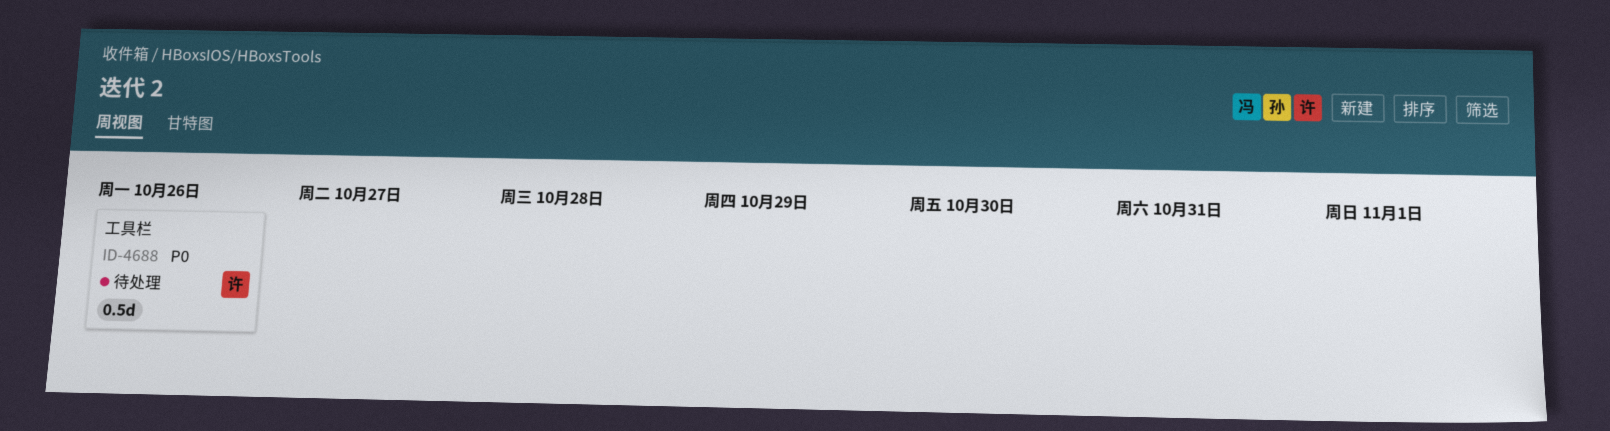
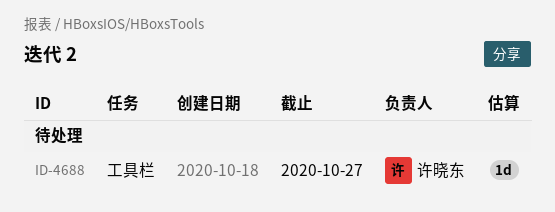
ID-4688, estimate: 0.5d -> 1d
ID-4688, due: Oct 26 -> Oct 27

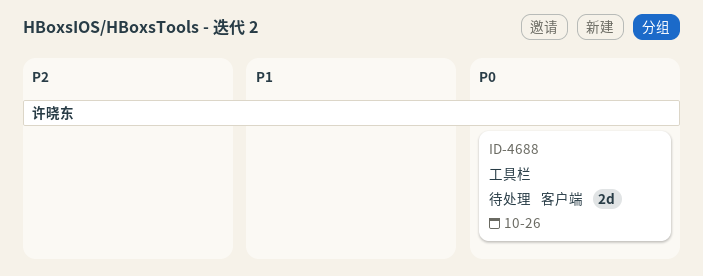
ID-4688, estimate: 1d -> 2d
ID-4688, due: Oct 27 -> Oct 26

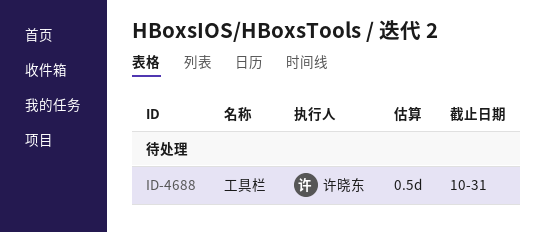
ID-4688, estimate: 2d -> 0.5d
ID-4688, due: Oct 26 -> Oct 31

